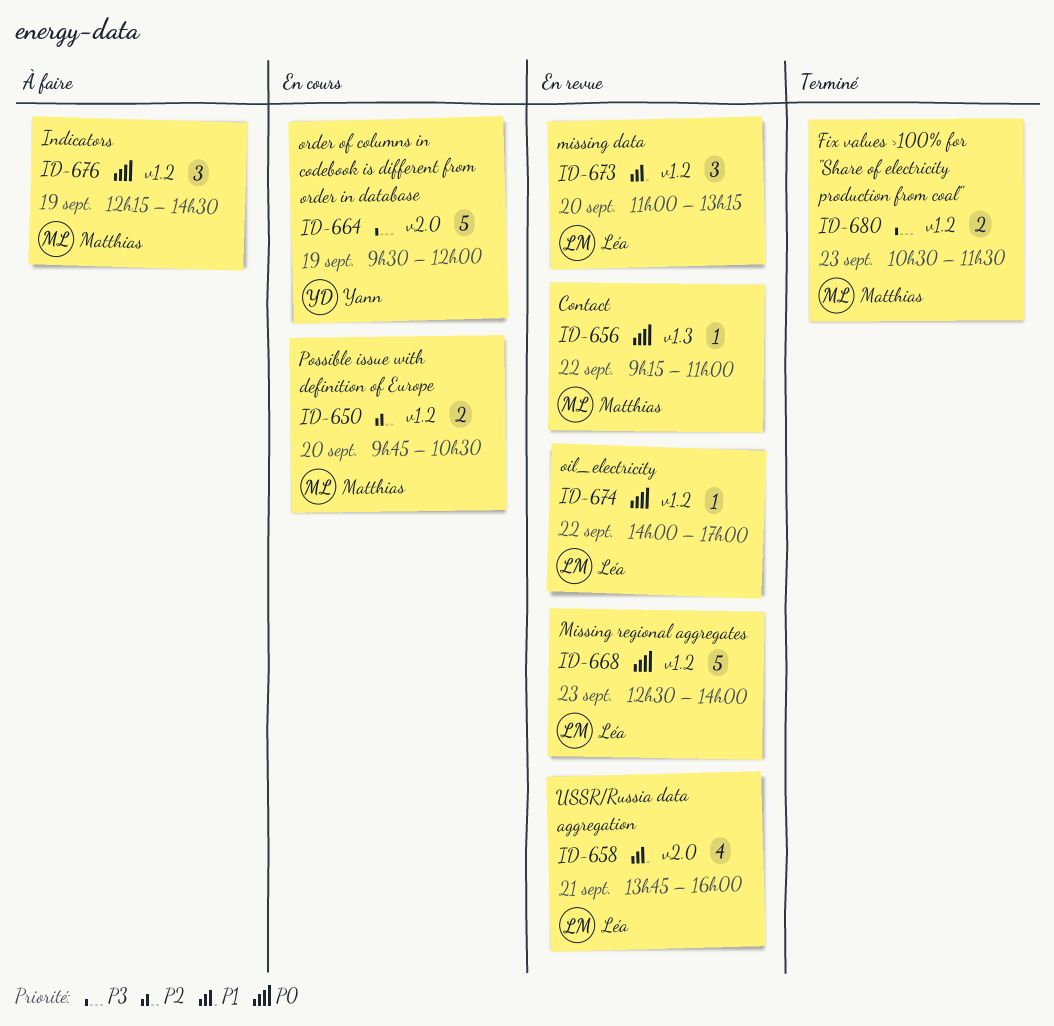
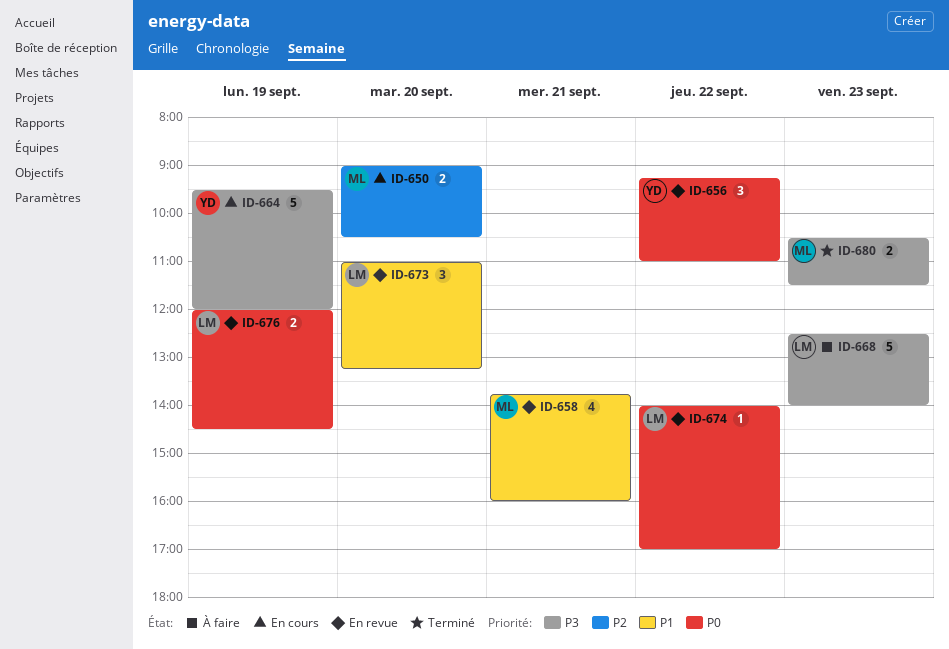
ID-650, begins: 09:45 -> 09:00
ID-656, owner: Matthias -> Yann
ID-656, estimate: 1 -> 3
ID-658, owner: Léa -> Matthias
ID-668, status: En revue -> À faire
ID-668, priority: P0 -> P3
ID-676, status: À faire -> En revue
ID-676, owner: Matthias -> Léa
ID-676, estimate: 3 -> 2
ID-676, begins: 12:15 -> 12:00

